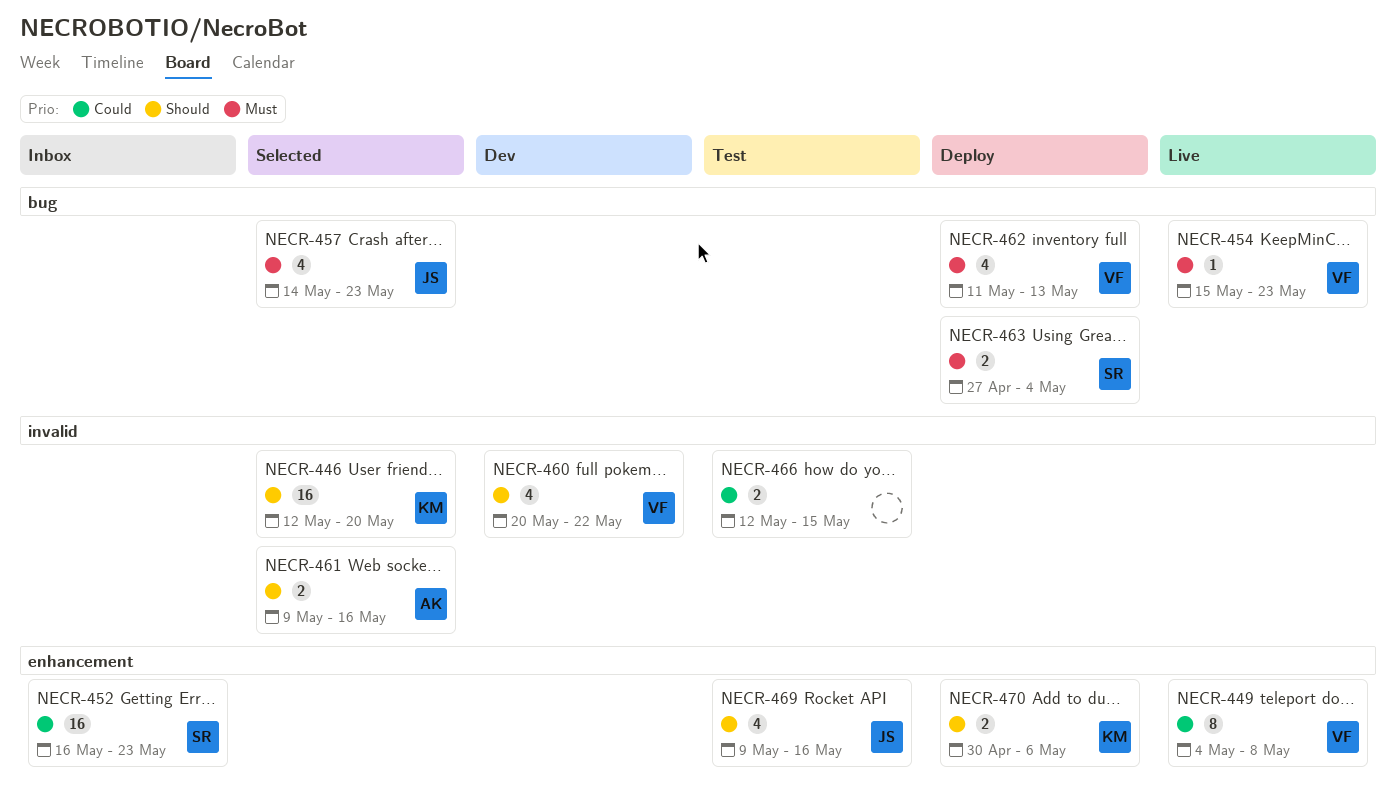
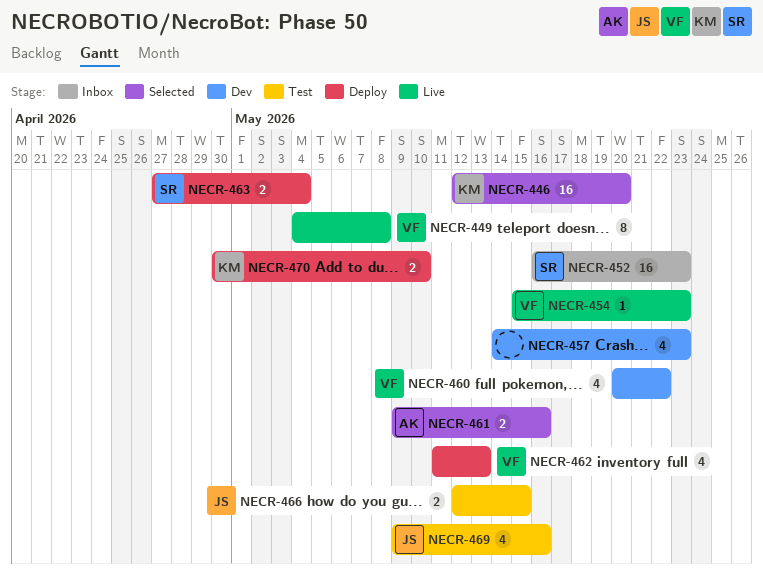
NECR-457, status: Selected -> Dev
NECR-457, owner: JS -> none
NECR-466, owner: none -> JS
NECR-470, due: May 6 -> May 10

